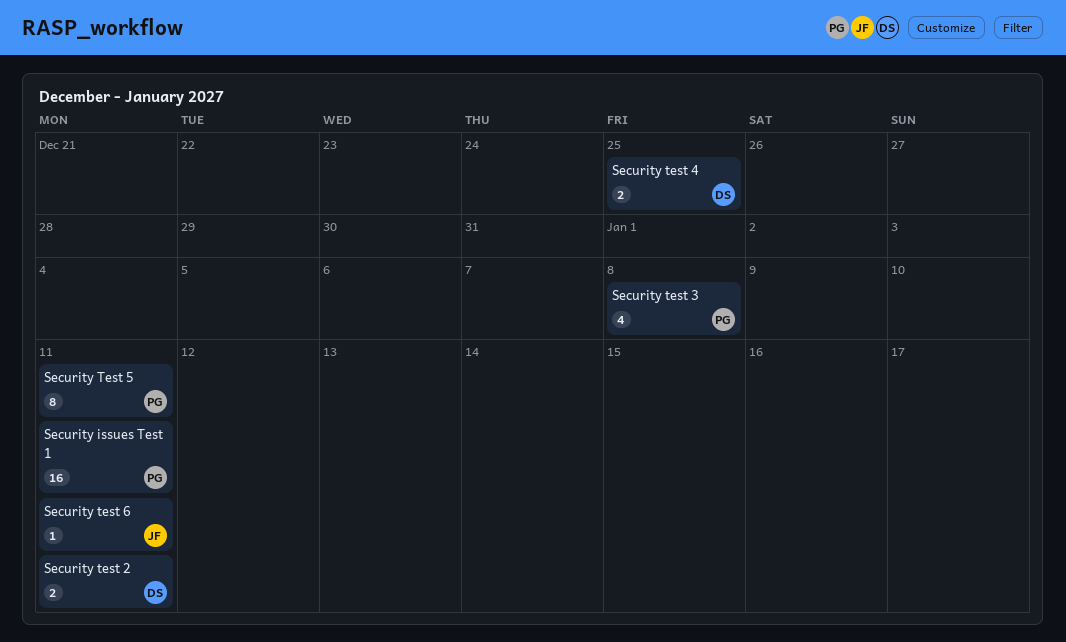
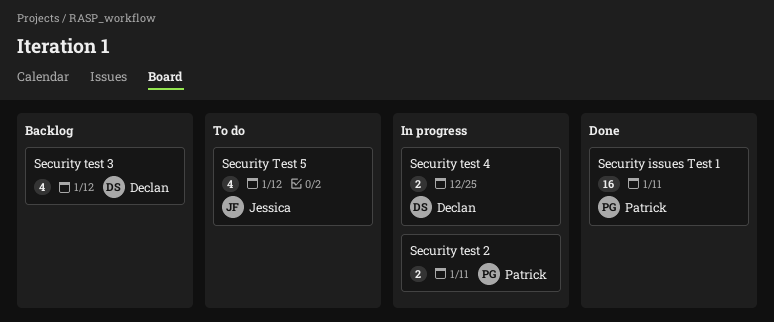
Security test 2, owner: Declan -> Patrick
Security test 3, owner: Patrick -> Declan
Security test 3, due: Jan 8 -> Jan 12
Security Test 5, owner: Patrick -> Jessica
Security Test 5, estimate: 8 -> 4
Security Test 5, due: Jan 11 -> Jan 12
Security test 6: present -> none

